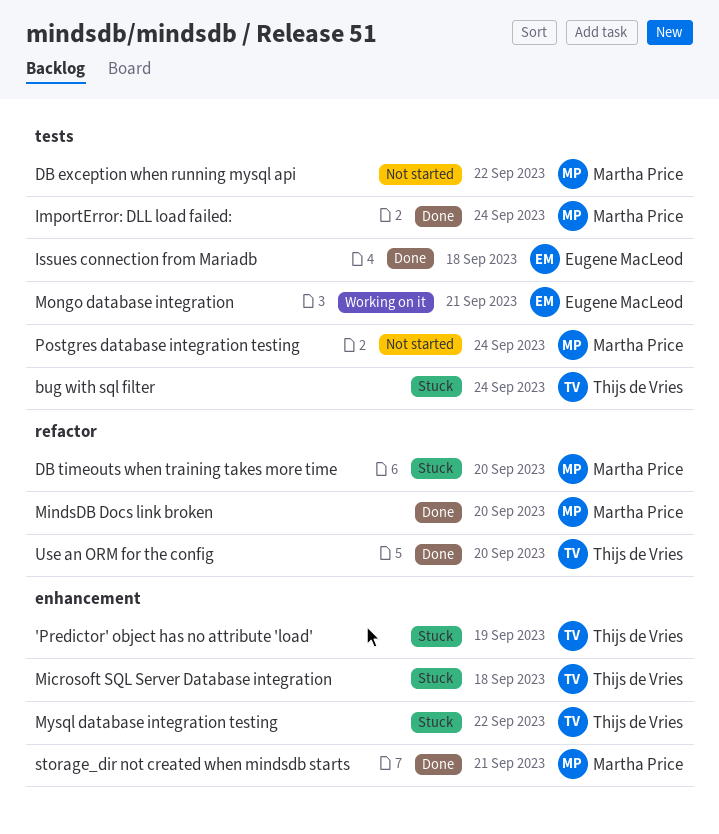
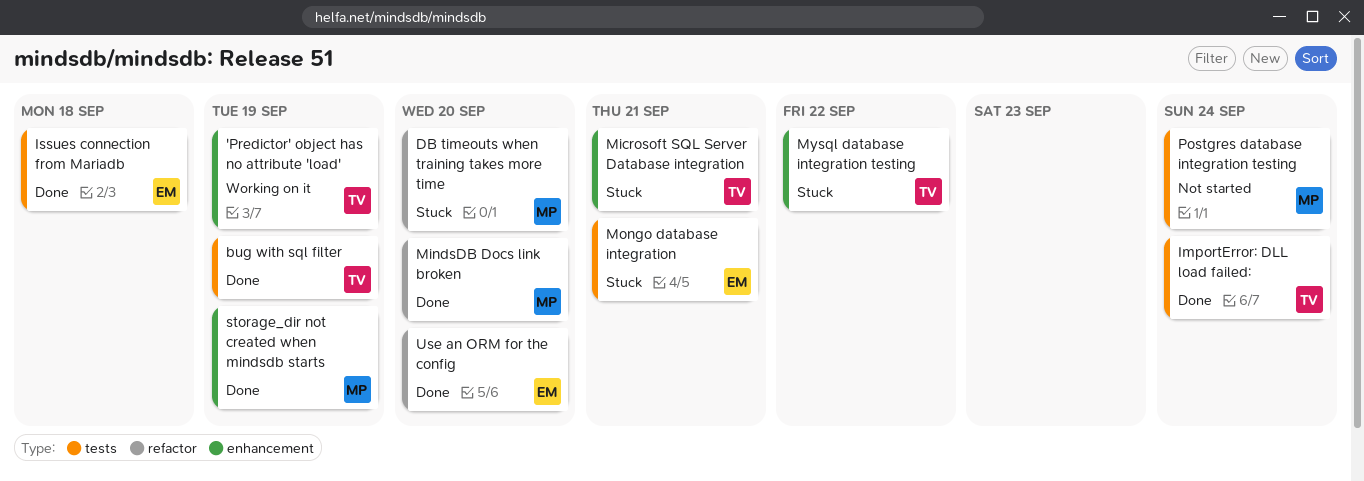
'Predictor' object has no attribute 'load', status: Stuck -> Working on it
bug with sql filter, status: Stuck -> Done
bug with sql filter, due: Sep 24 -> Sep 19
DB exception when running mysql api: present -> none
ImportError: DLL load failed:, owner: Martha Price -> Thijs de Vries
Microsoft SQL Server Database integration, due: Sep 18 -> Sep 21
Mongo database integration, status: Working on it -> Stuck
storage_dir not created when mindsdb starts, due: Sep 21 -> Sep 19
Use an ORM for the config, owner: Thijs de Vries -> Eugene MacLeod

